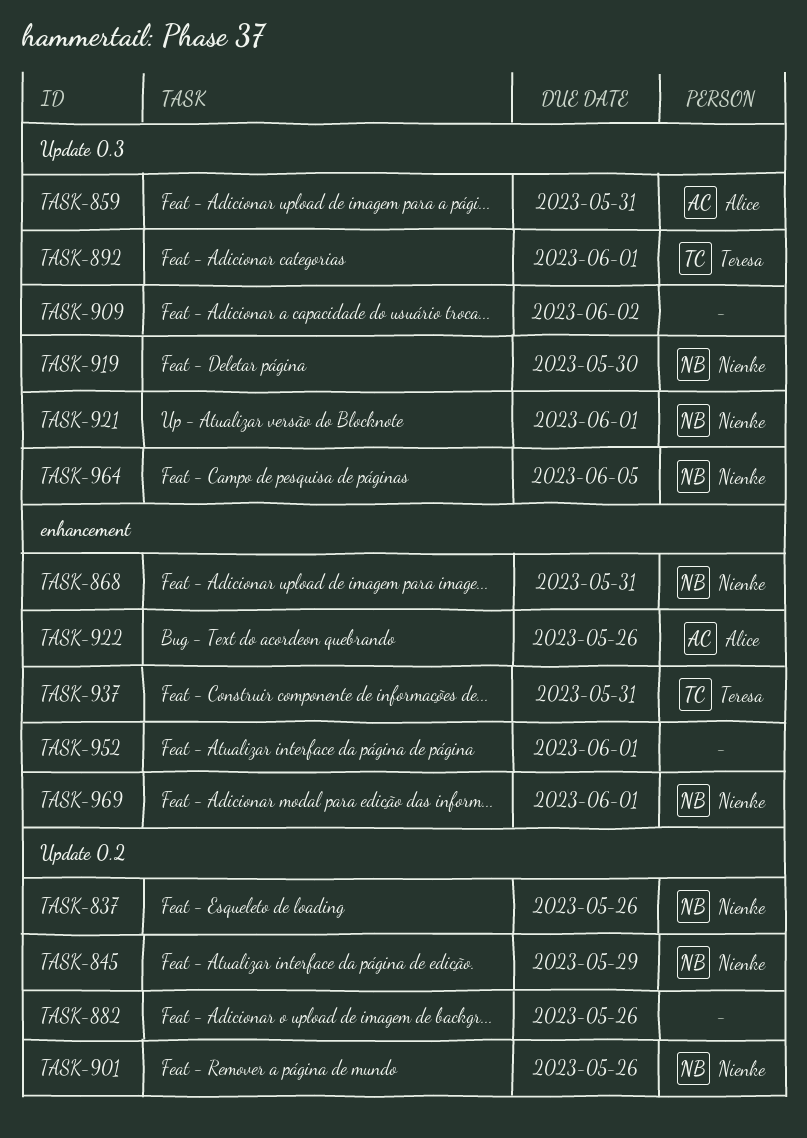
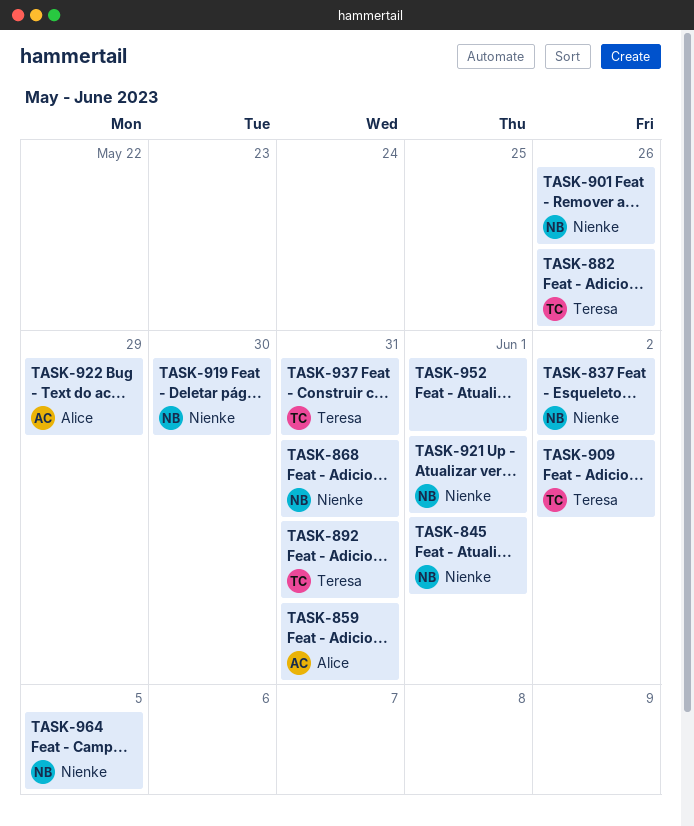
TASK-837, due: May 26 -> Jun 2
TASK-845, due: May 29 -> Jun 1
TASK-882, owner: none -> Teresa
TASK-892, due: Jun 1 -> May 31
TASK-909, owner: none -> Teresa
TASK-922, due: May 26 -> May 29
TASK-969: present -> none

